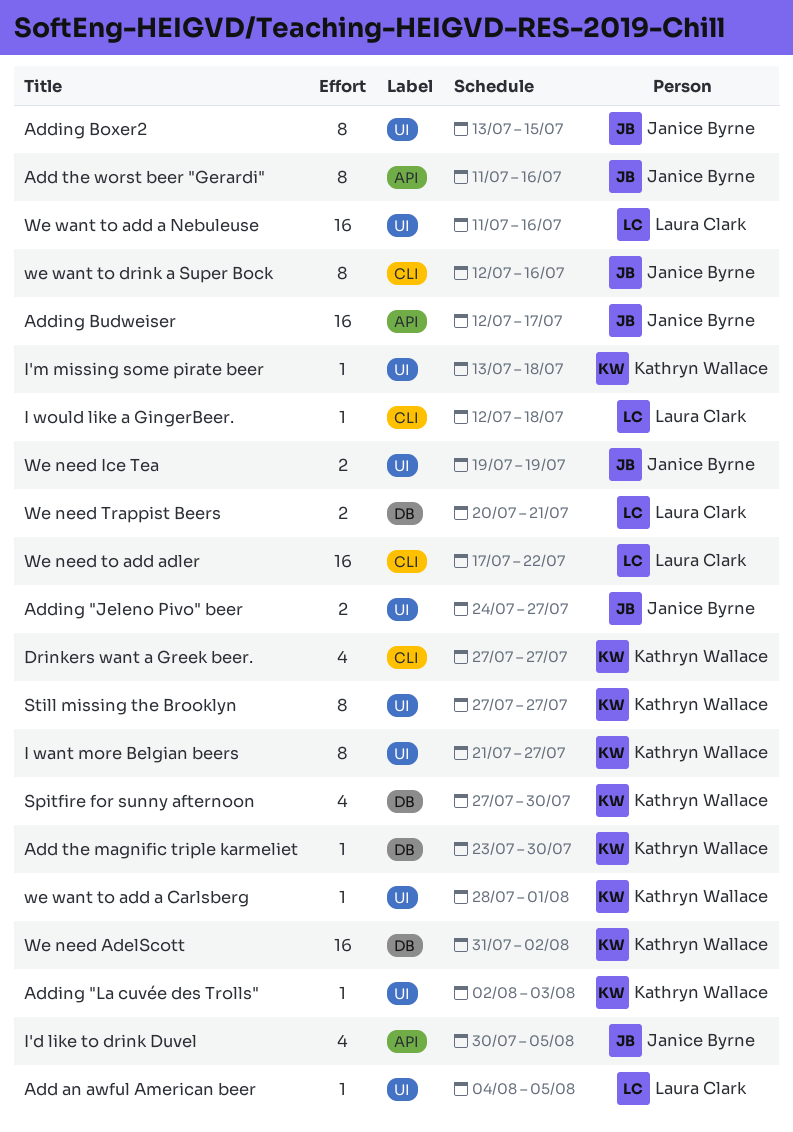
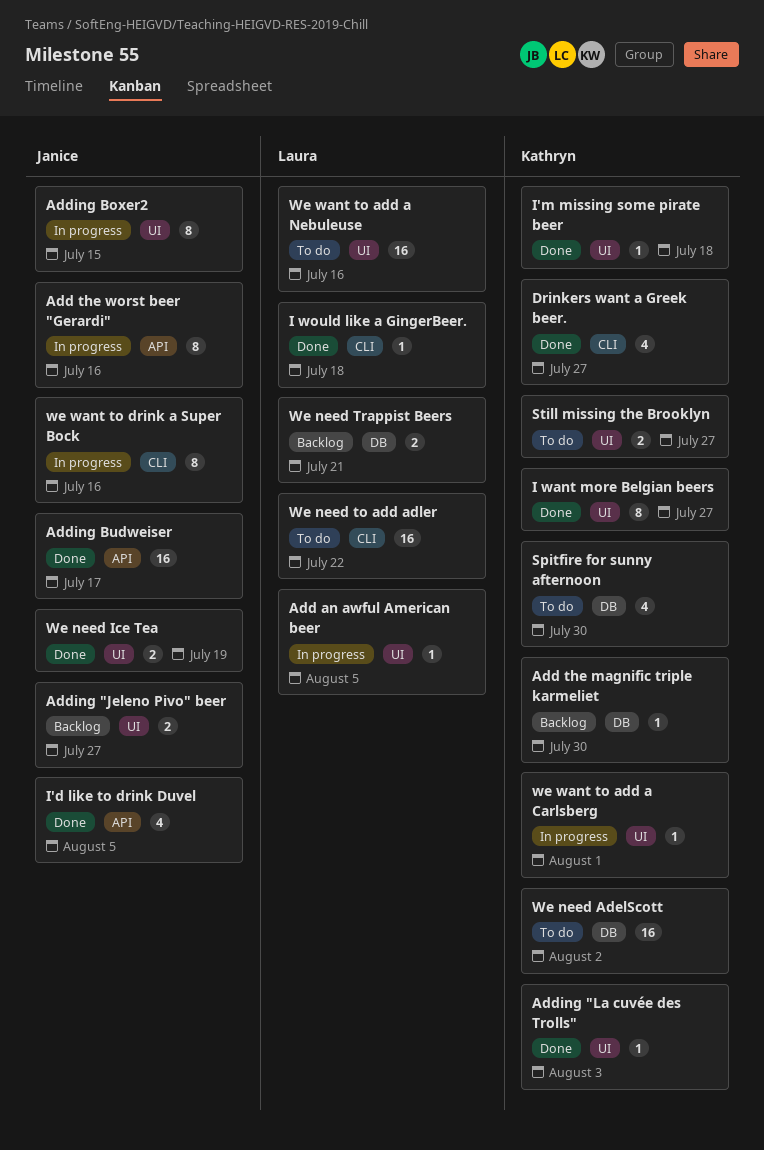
Still missing the Brooklyn, estimate: 8 -> 2

